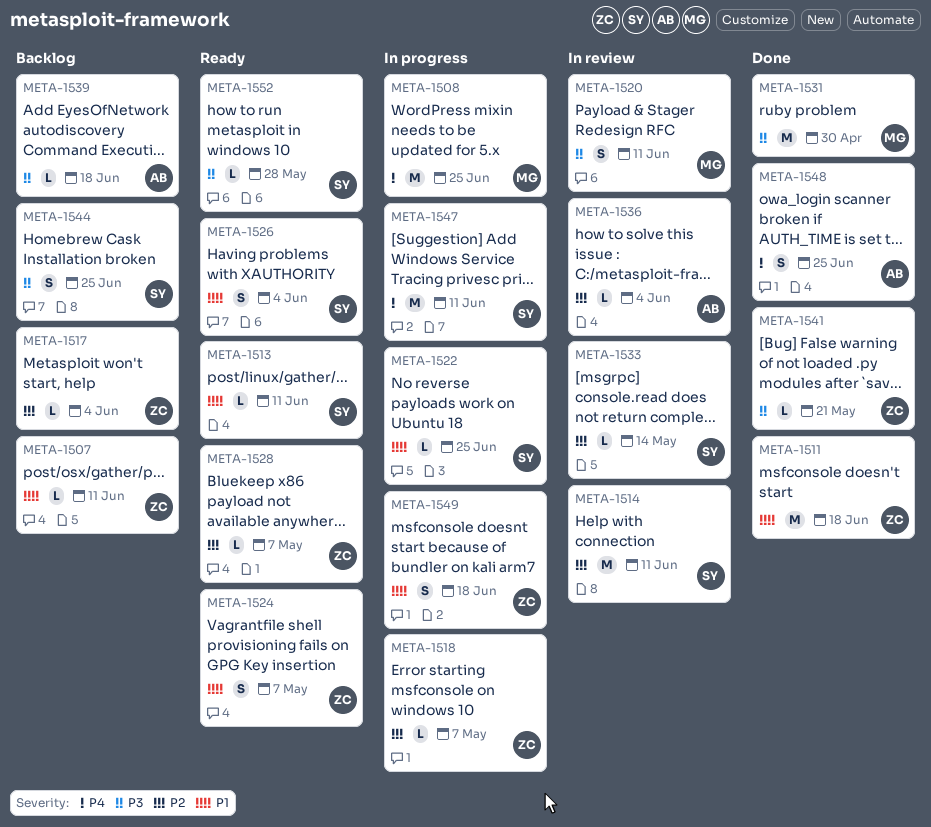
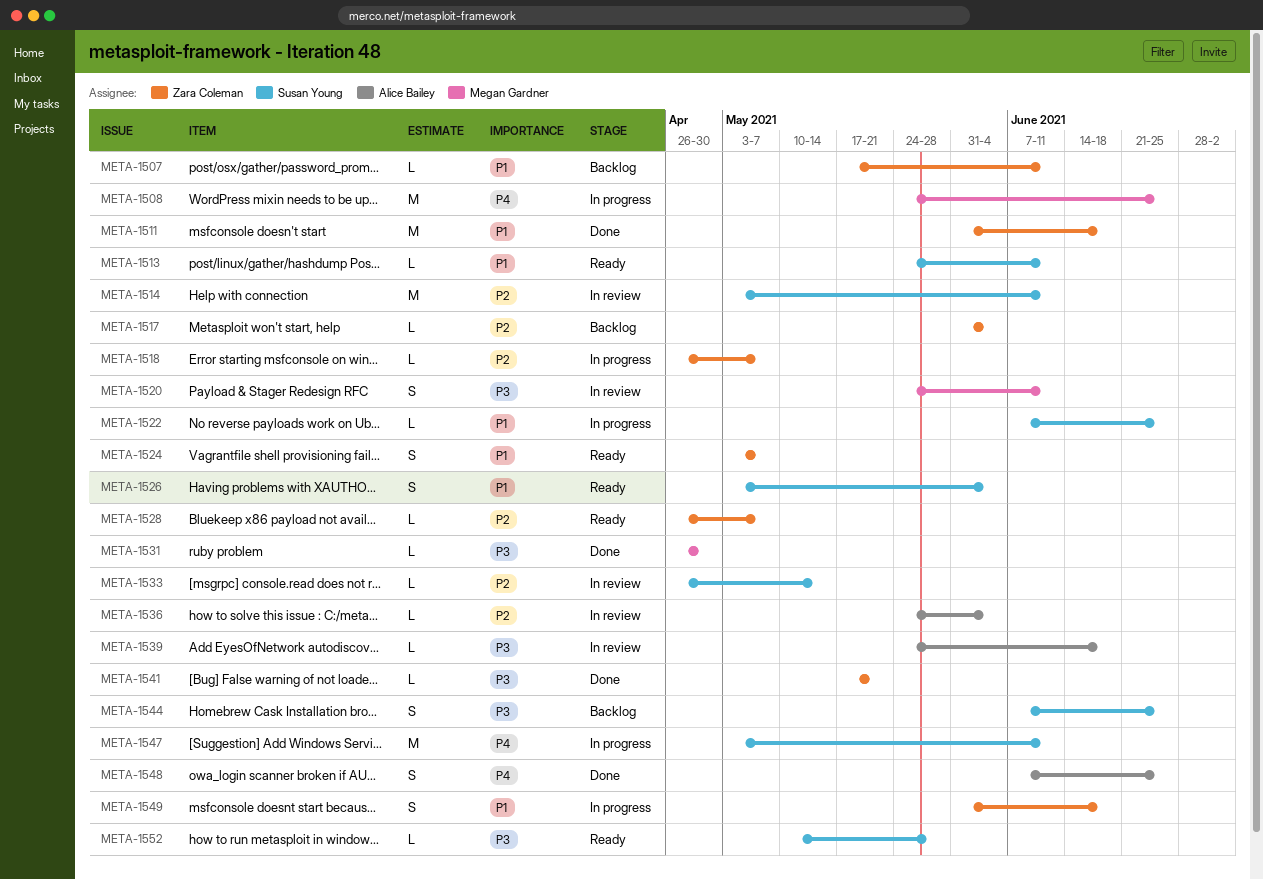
META-1531, estimate: M -> L
META-1539, status: Backlog -> In review

